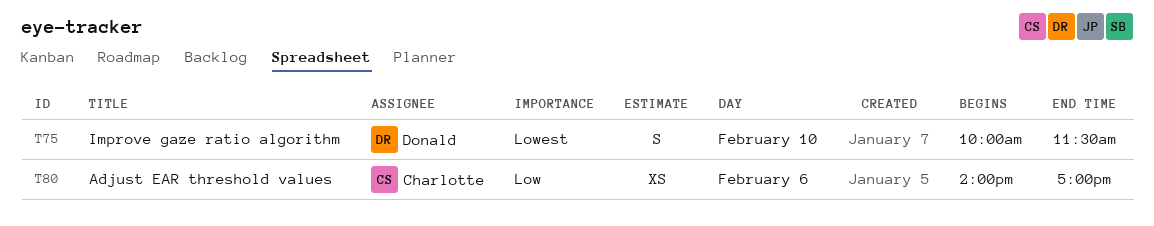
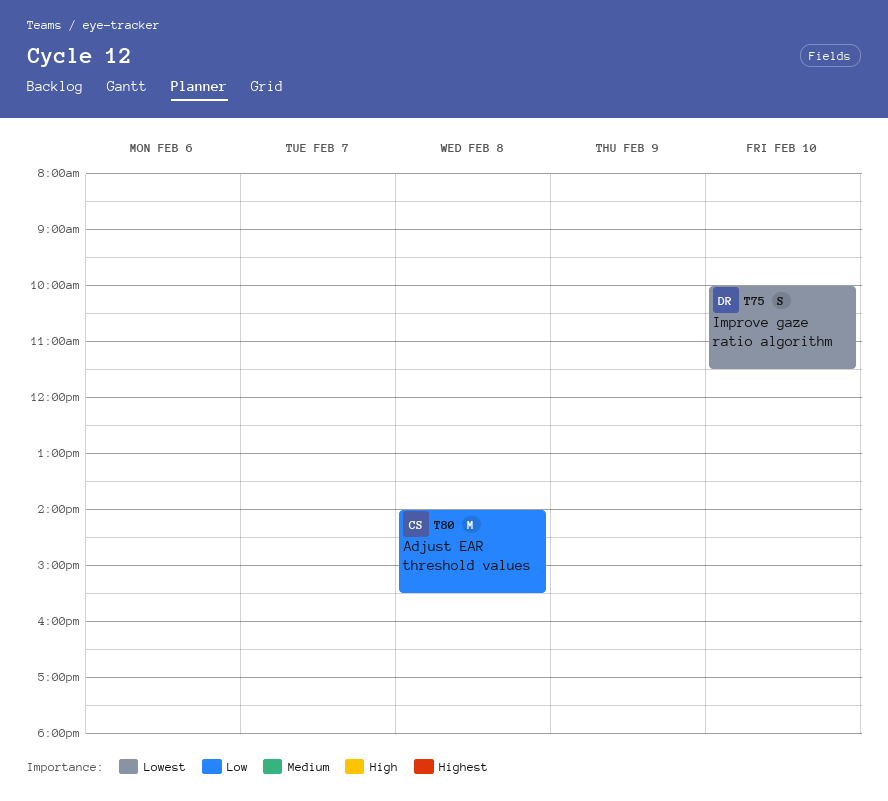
T80, estimate: XS -> M
T80, day: Feb 6 -> Feb 8
T80, ends: 17:00 -> 15:30

